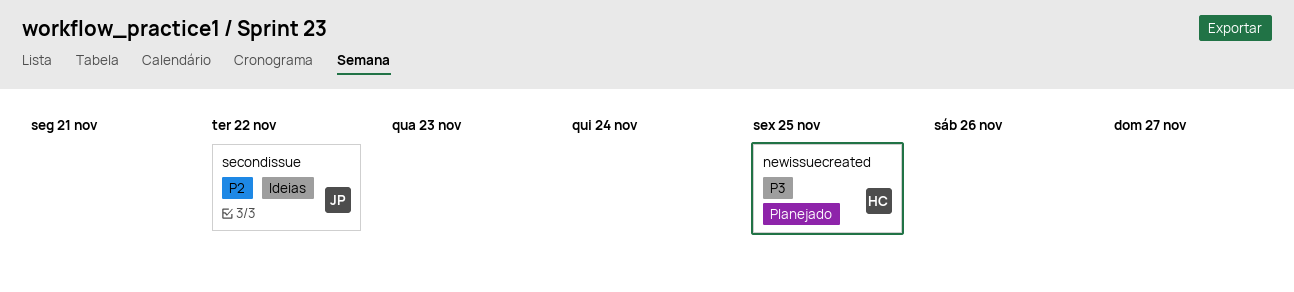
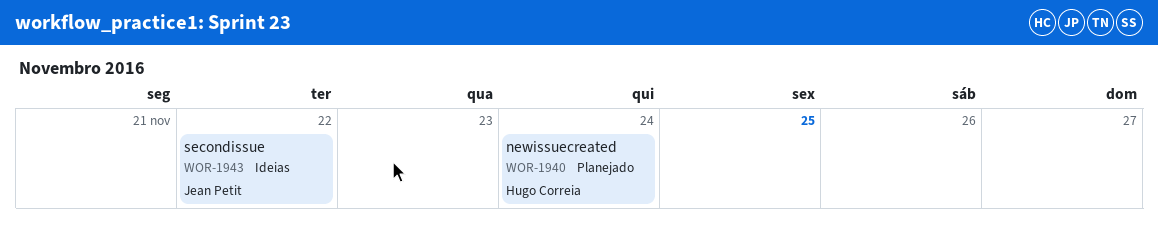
newissuecreated, due: Nov 25 -> Nov 24

